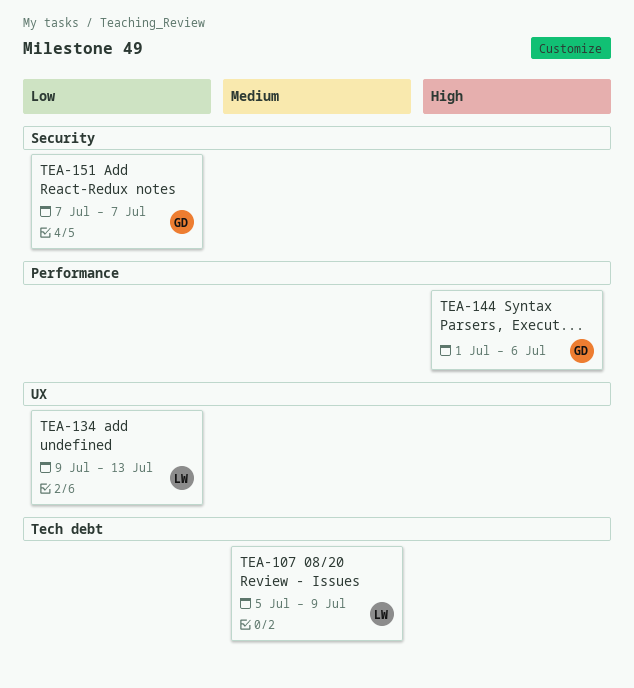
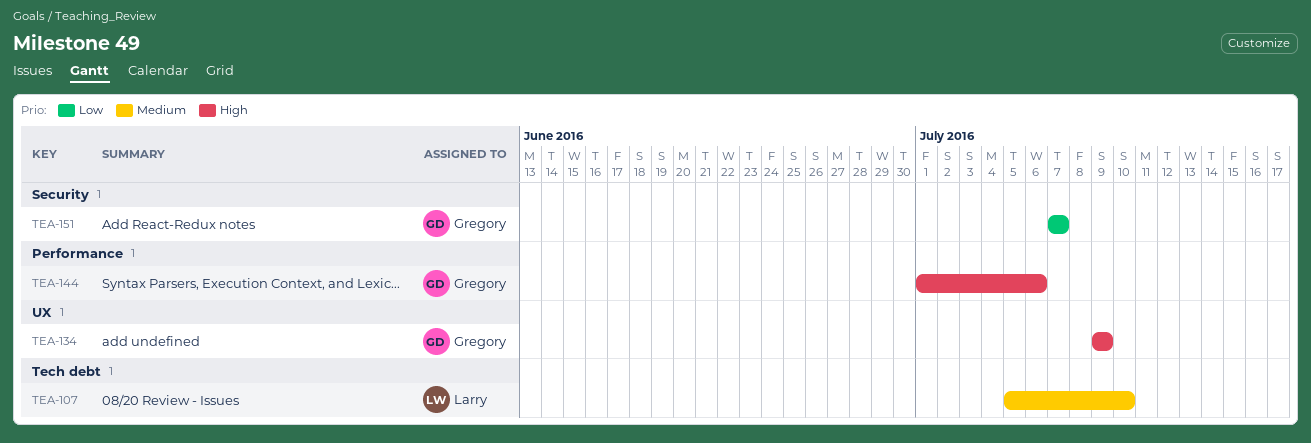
TEA-107, due: Jul 9 -> Jul 10
TEA-134, owner: Larry -> Gregory
TEA-134, priority: Low -> High
TEA-134, due: Jul 13 -> Jul 9

